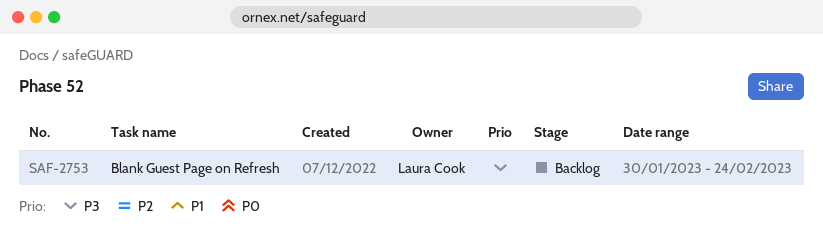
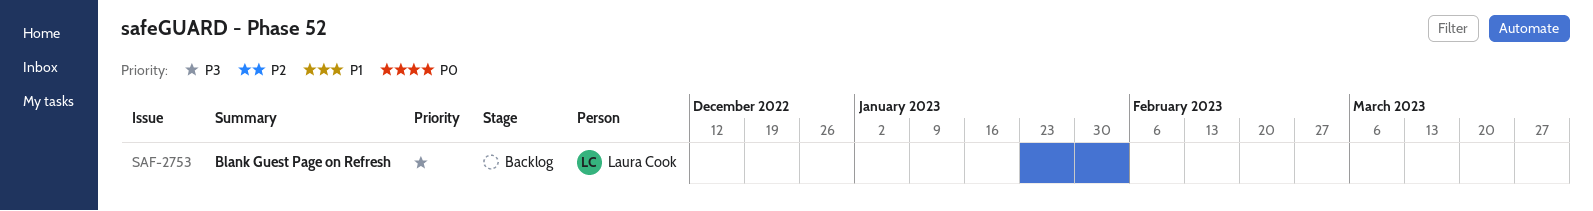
SAF-2753, start: Jan 30 -> Jan 23
SAF-2753, due: Feb 24 -> Feb 3

